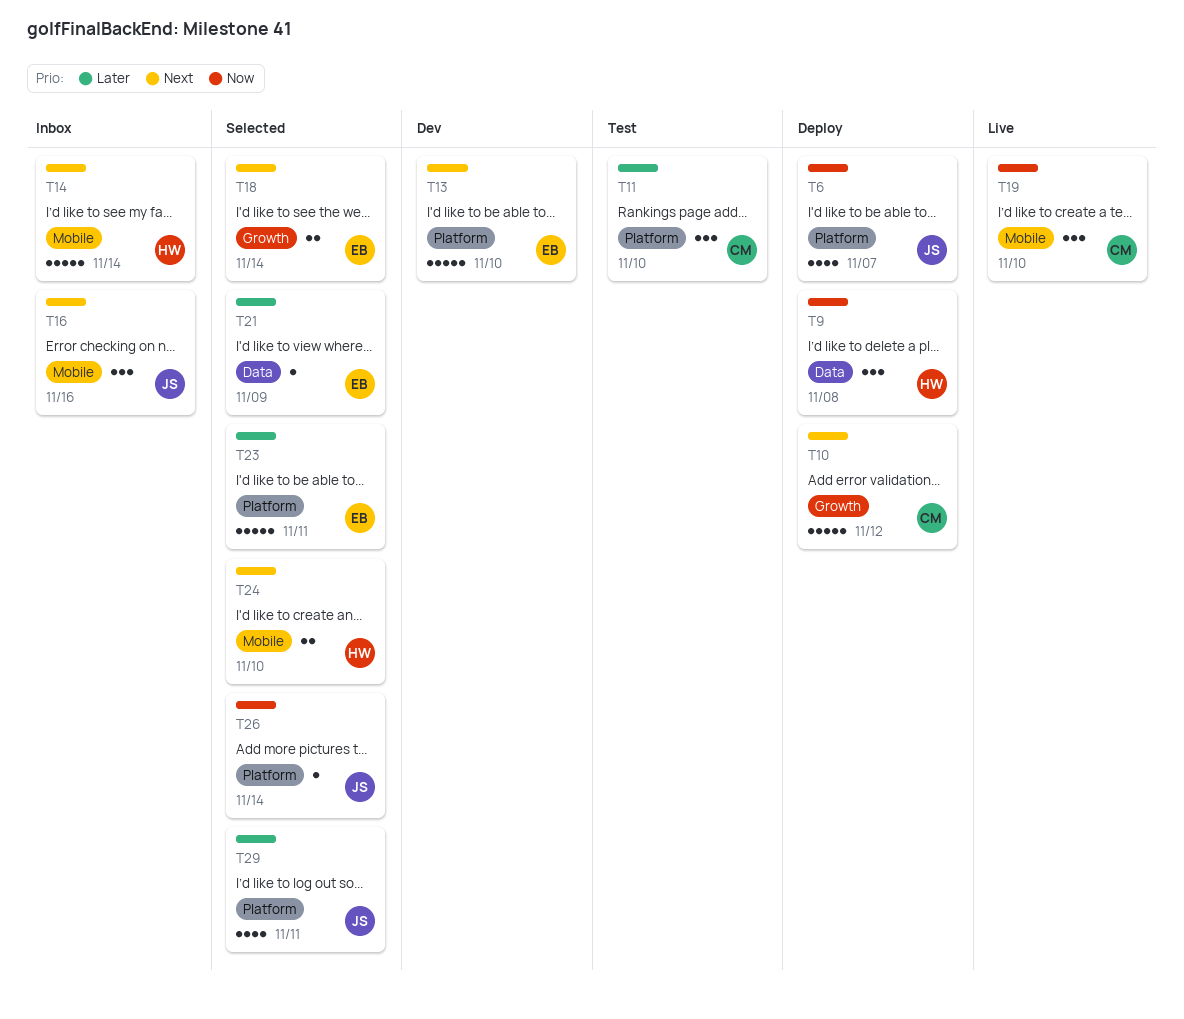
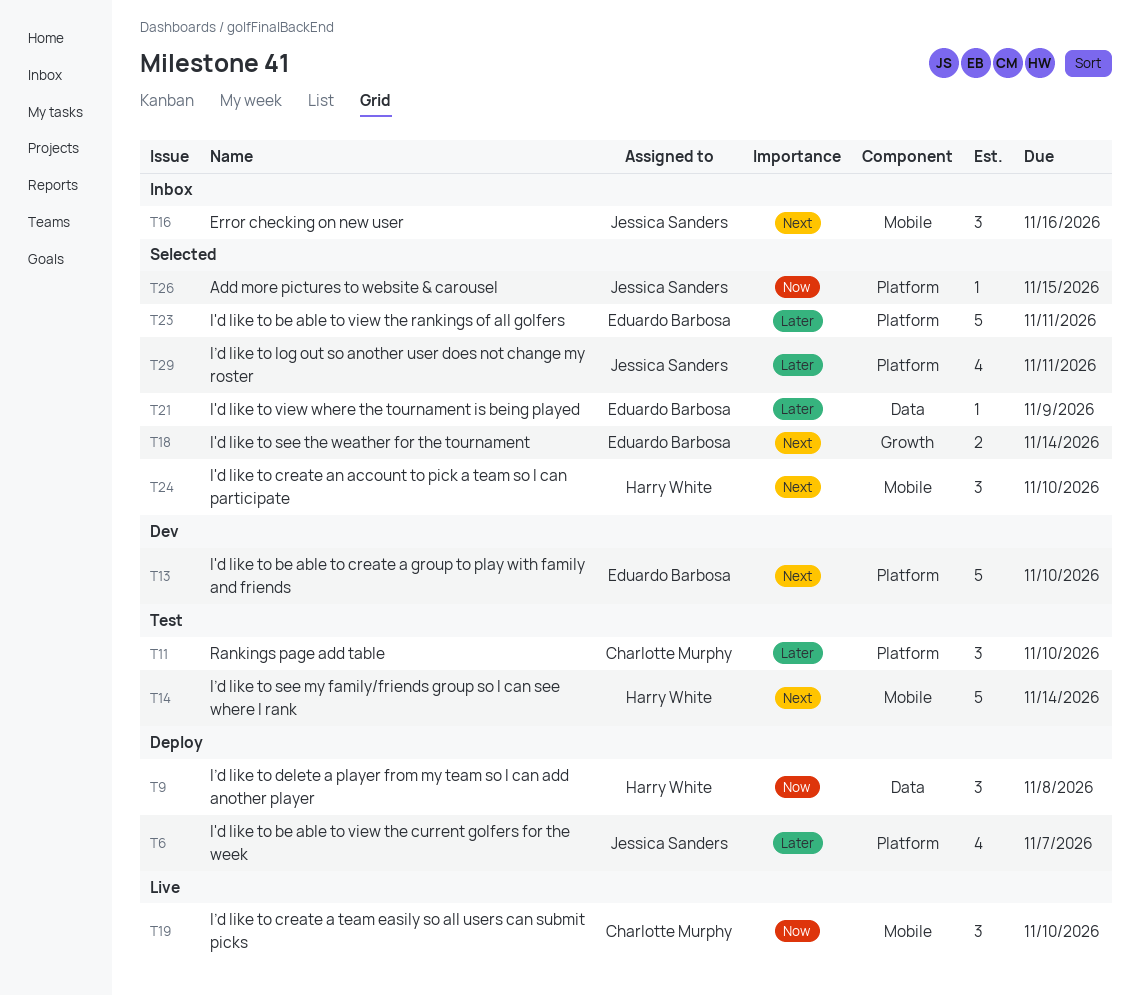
T6, priority: Now -> Later
T10: present -> none
T14, status: Inbox -> Test
T24, estimate: 2 -> 3
T26, due: Nov 14 -> Nov 15

